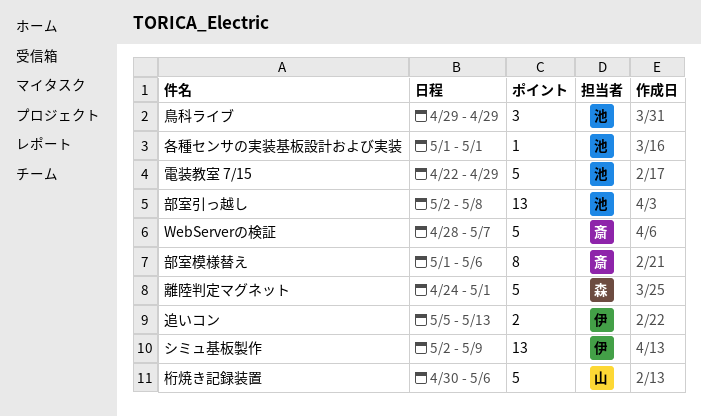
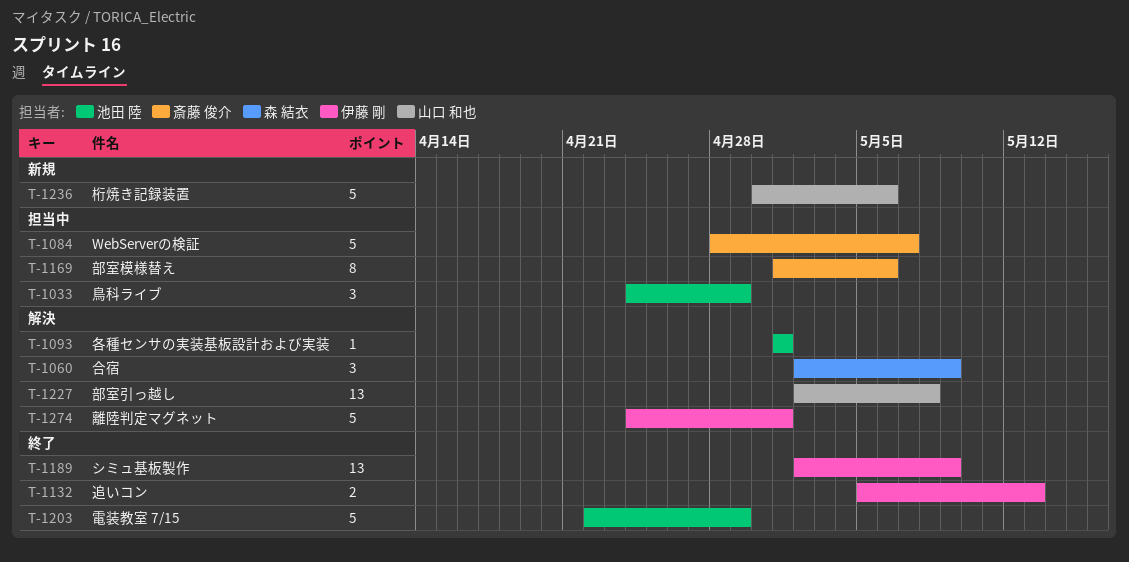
合宿: none -> present
部室引っ越し, owner: 池田 陸 -> 山口 和也
離陸判定マグネット, owner: 森 結衣 -> 伊藤 剛
鳥科ライブ, start: Apr 29 -> Apr 24

